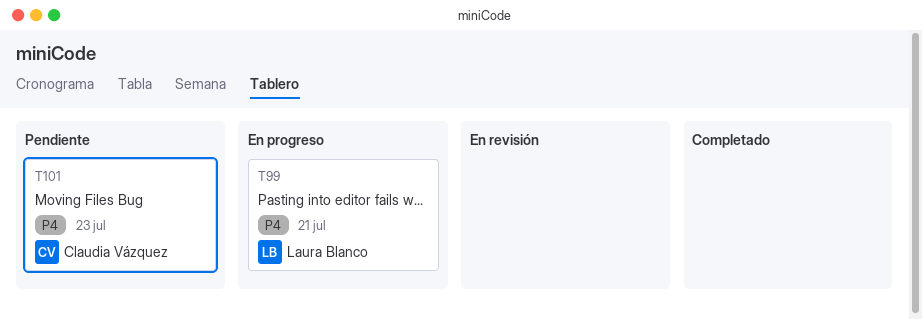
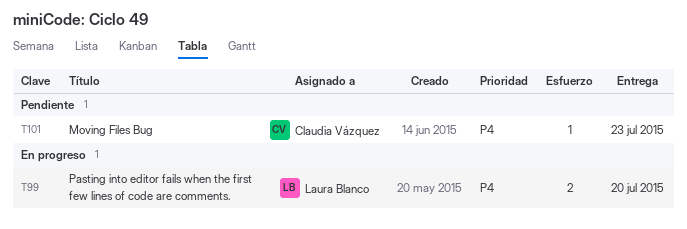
T99, due: Jul 21 -> Jul 20

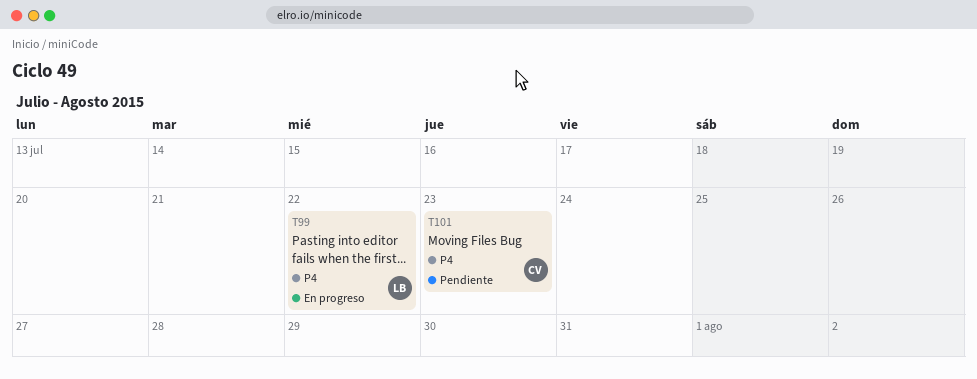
T99, due: Jul 20 -> Jul 22

